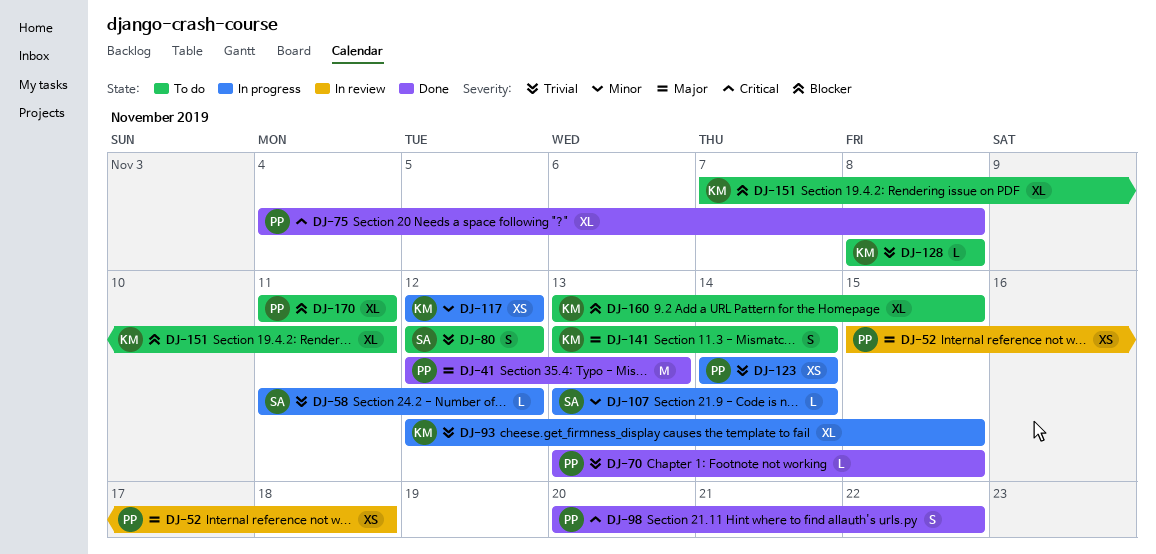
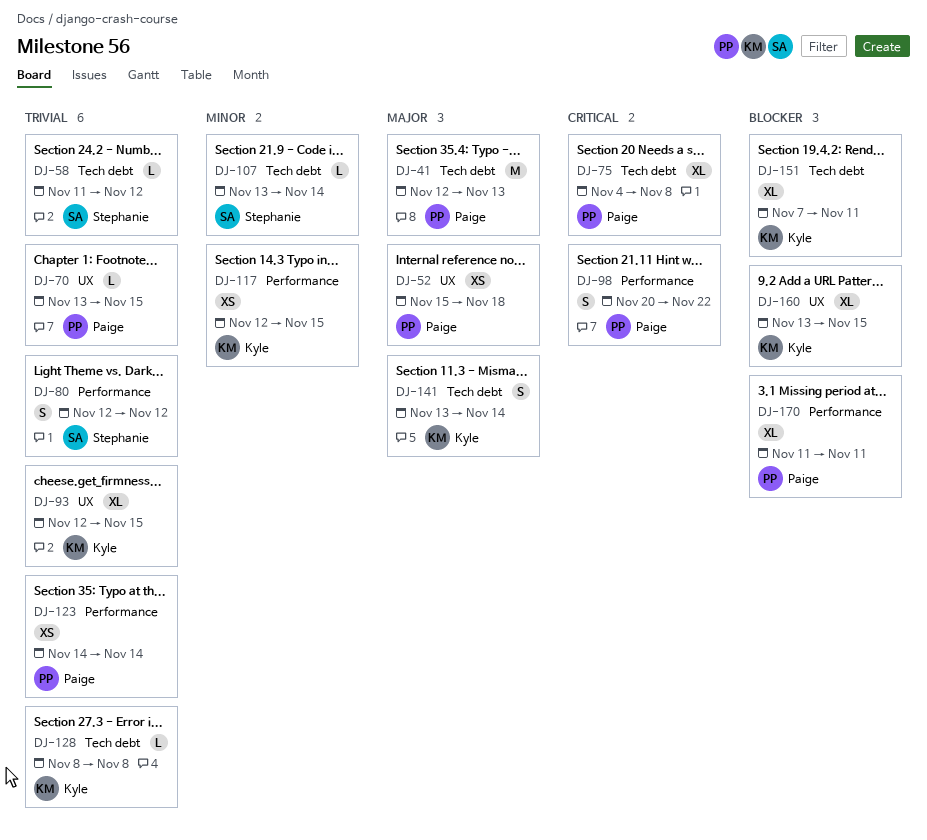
DJ-117, due: Nov 12 -> Nov 15

